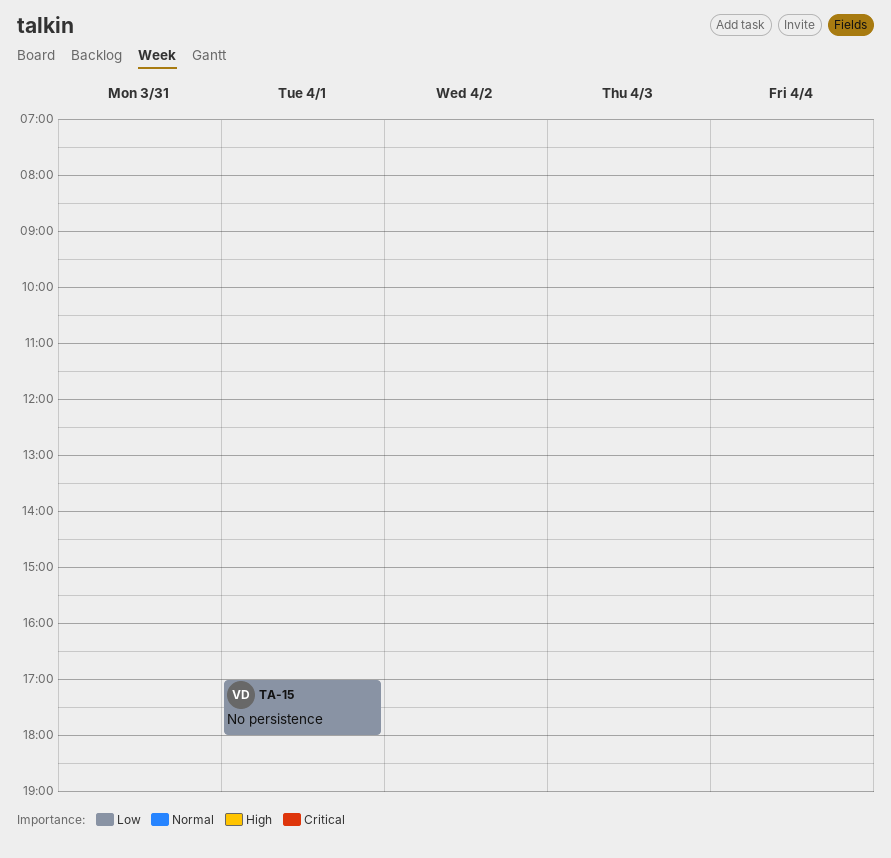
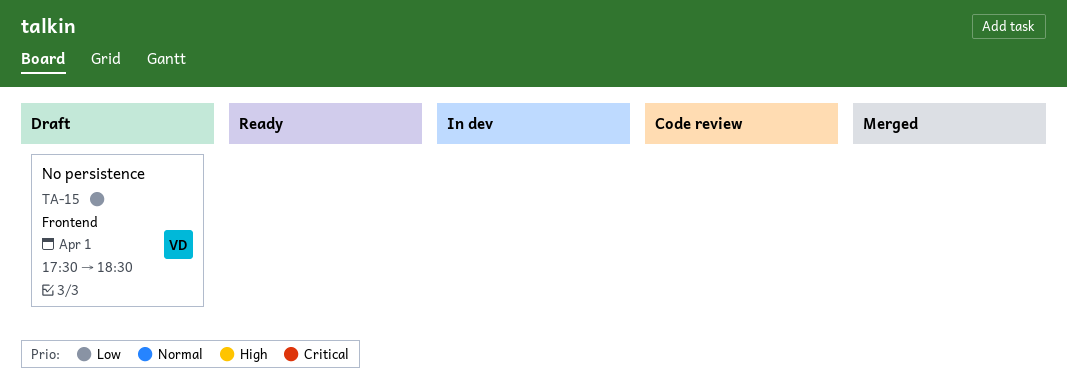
TA-15, begins: 17:00 -> 17:30
TA-15, ends: 18:00 -> 18:30

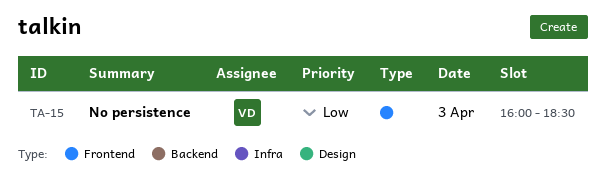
TA-15, day: Apr 1 -> Apr 3
TA-15, begins: 17:30 -> 16:00

